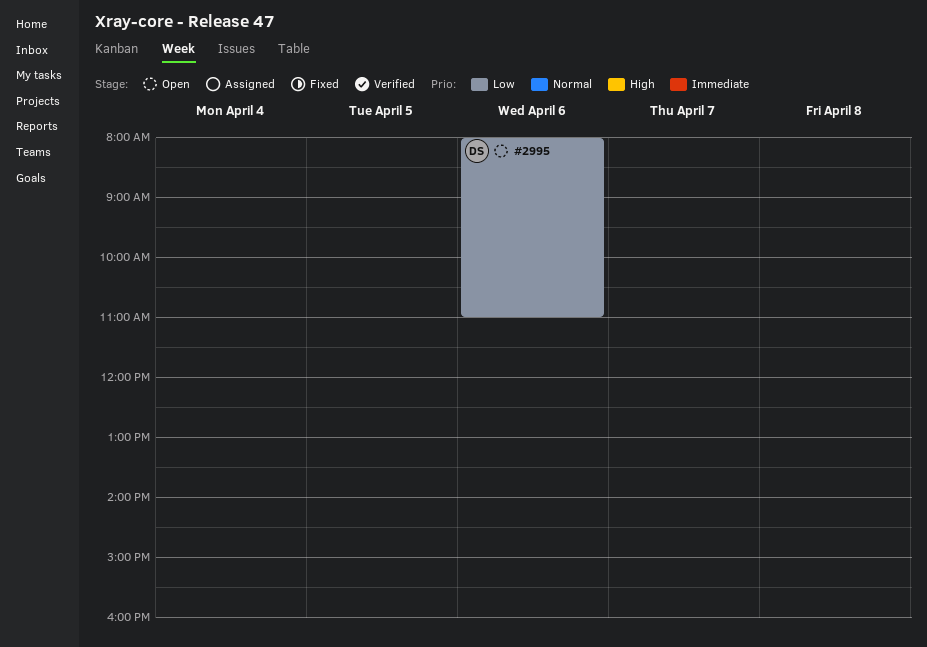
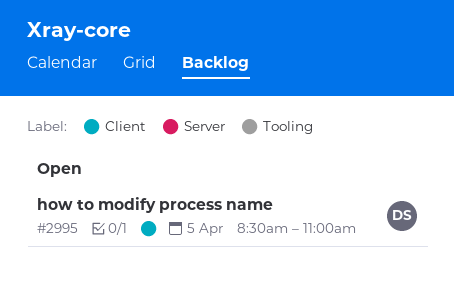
#2995, day: Apr 6 -> Apr 5
#2995, begins: 08:00 -> 08:30

